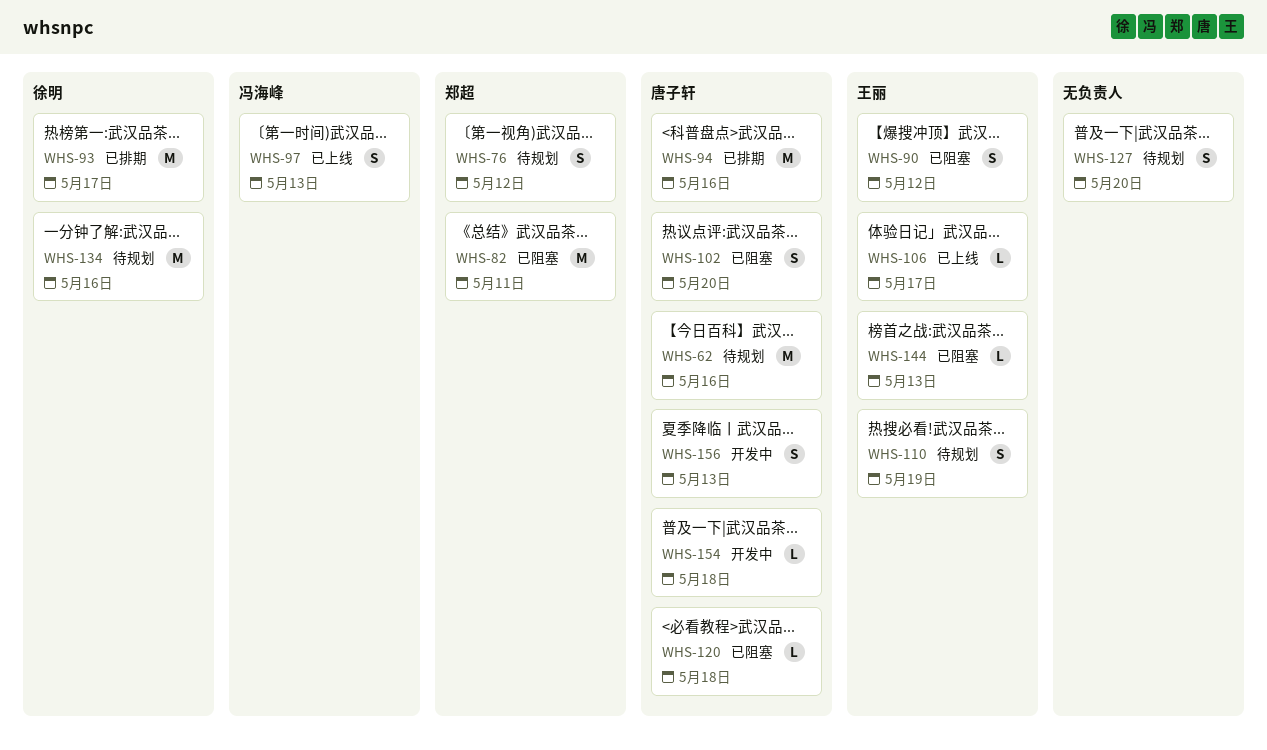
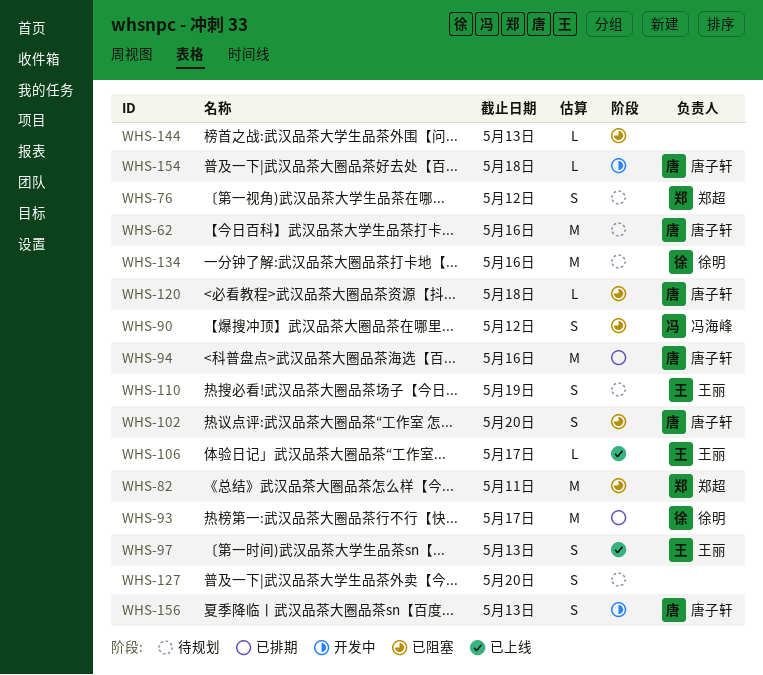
WHS-90, owner: 王丽 -> 冯海峰
WHS-97, owner: 冯海峰 -> 王丽
WHS-144, owner: 王丽 -> none

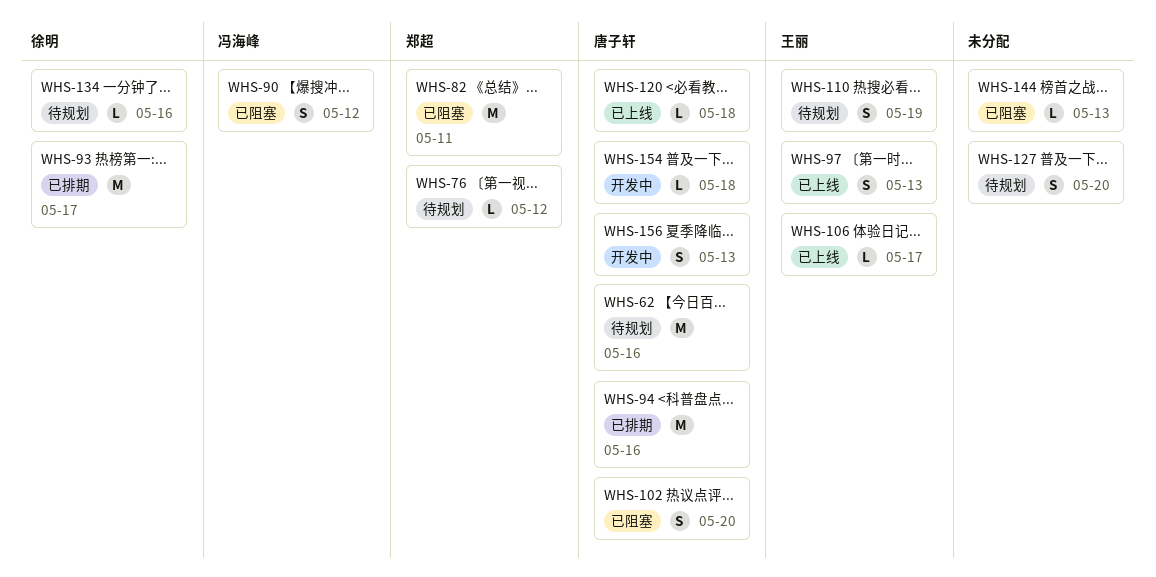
WHS-76, estimate: S -> L
WHS-120, status: 已阻塞 -> 已上线
WHS-134, estimate: M -> L

